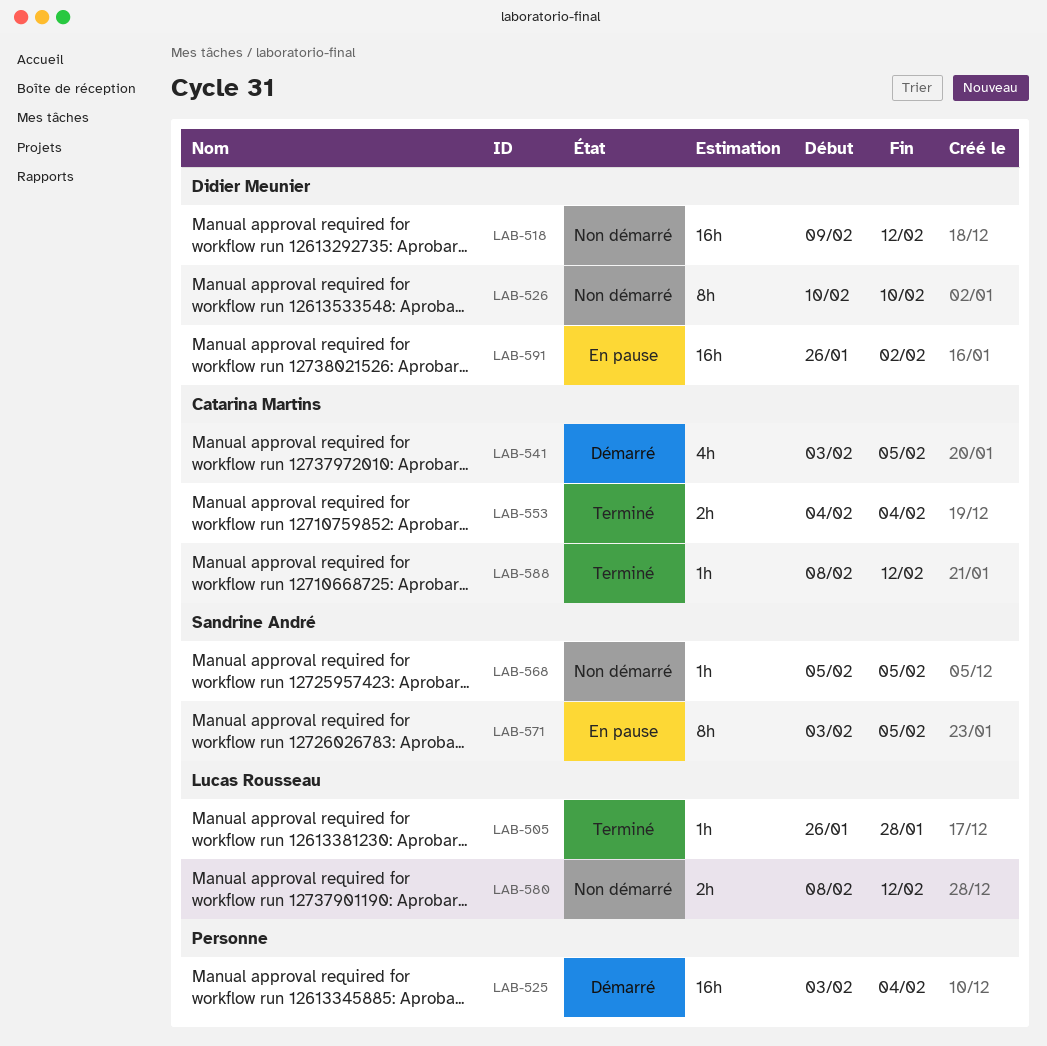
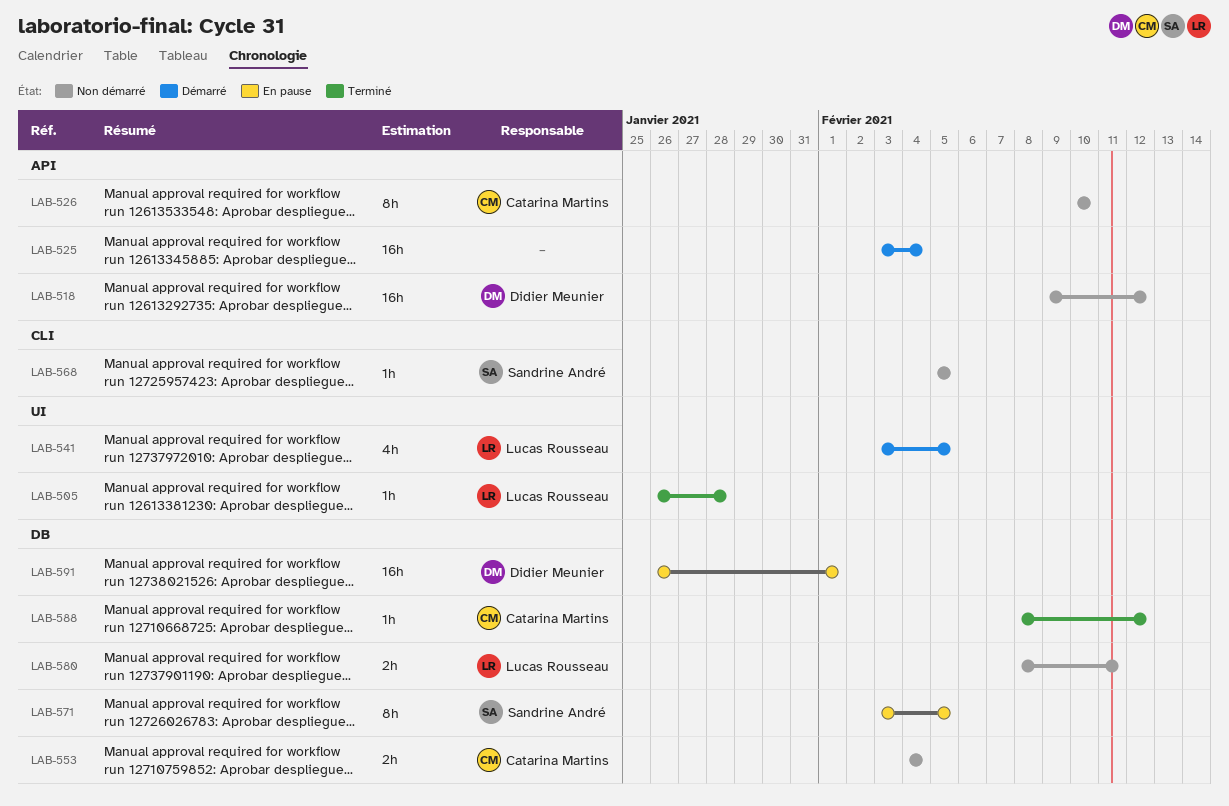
LAB-526, owner: Didier Meunier -> Catarina Martins
LAB-541, owner: Catarina Martins -> Lucas Rousseau
LAB-553, status: Terminé -> Non démarré
LAB-580, due: Feb 12 -> Feb 11
LAB-591, due: Feb 2 -> Feb 1

